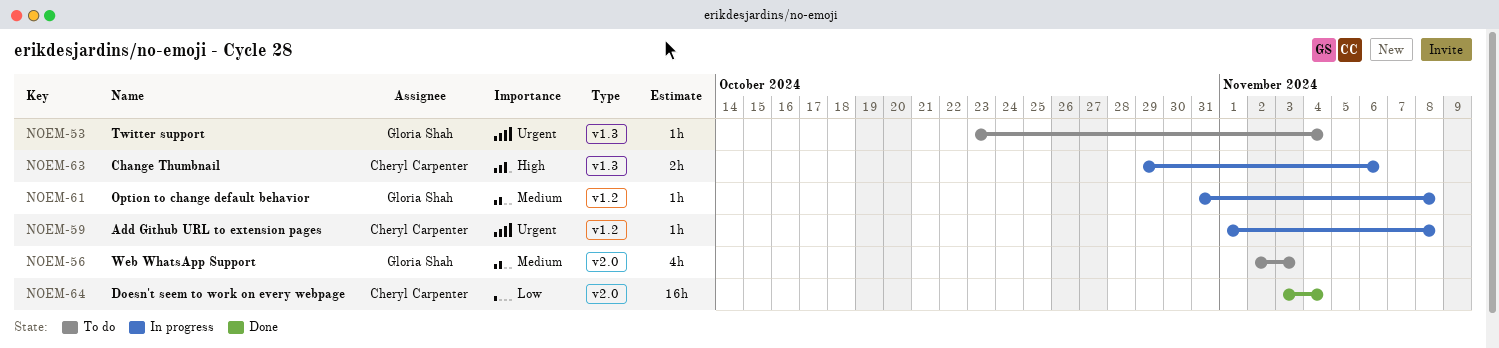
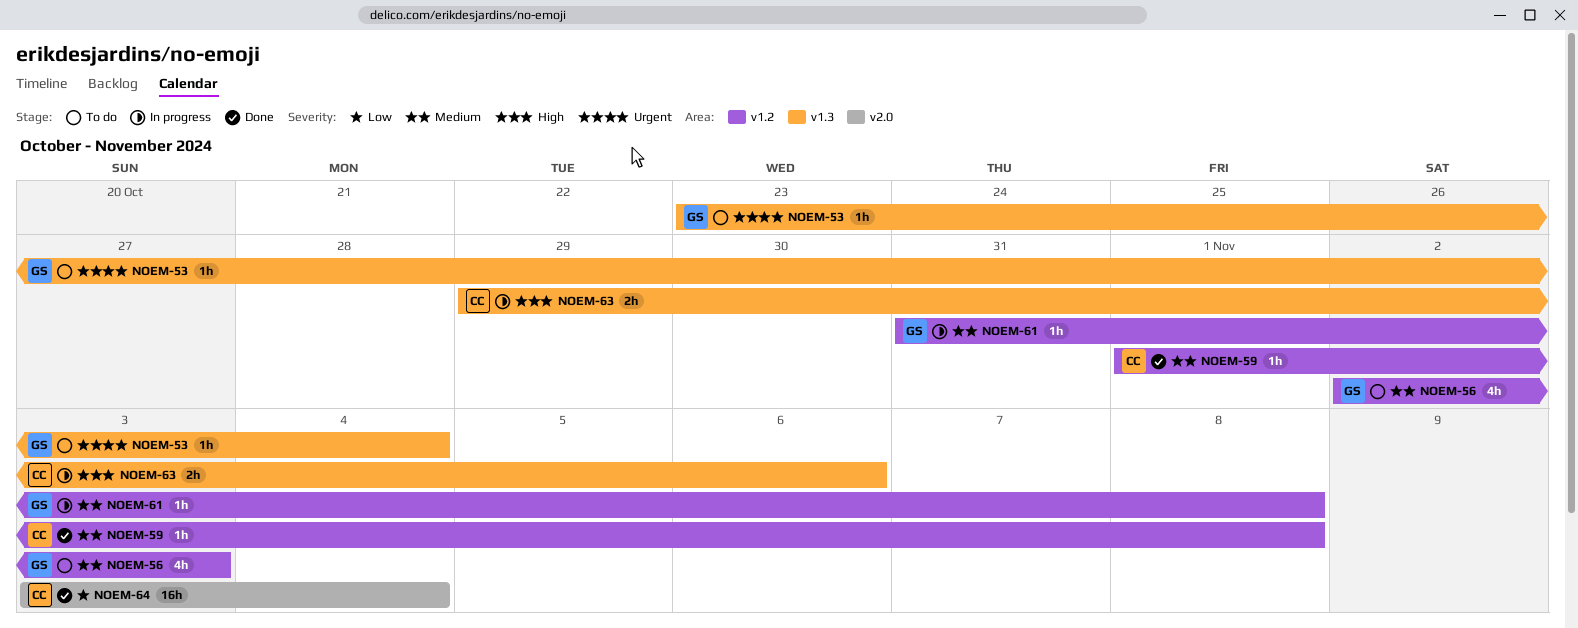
NOEM-56, label: v2.0 -> v1.2
NOEM-59, status: In progress -> Done
NOEM-59, priority: Urgent -> Medium

